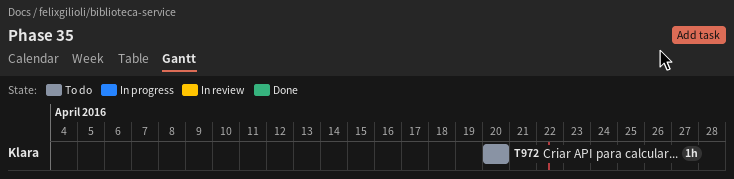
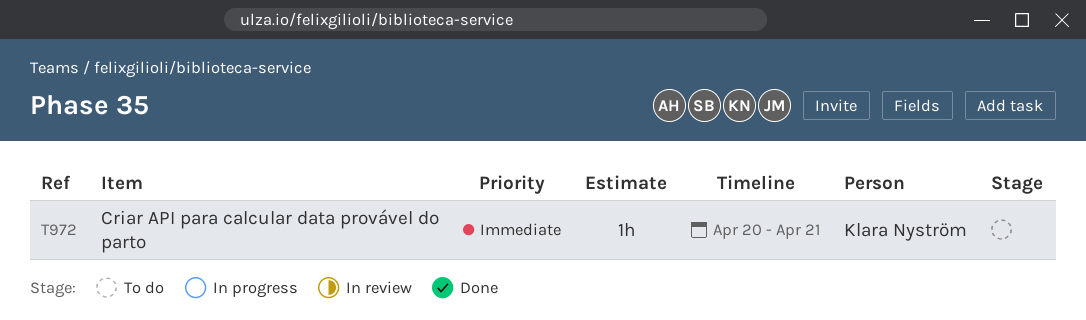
T972, due: Apr 20 -> Apr 21

